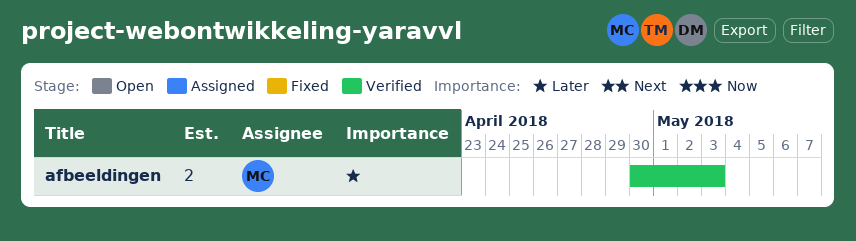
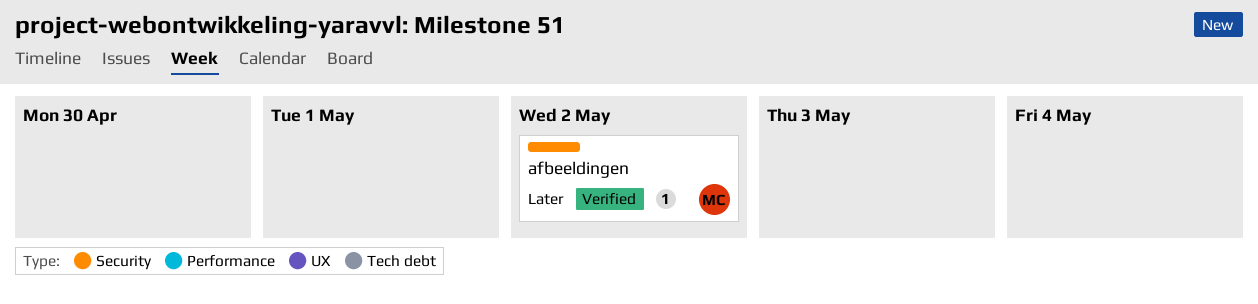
afbeeldingen, estimate: 2 -> 1
afbeeldingen, due: May 3 -> May 2

